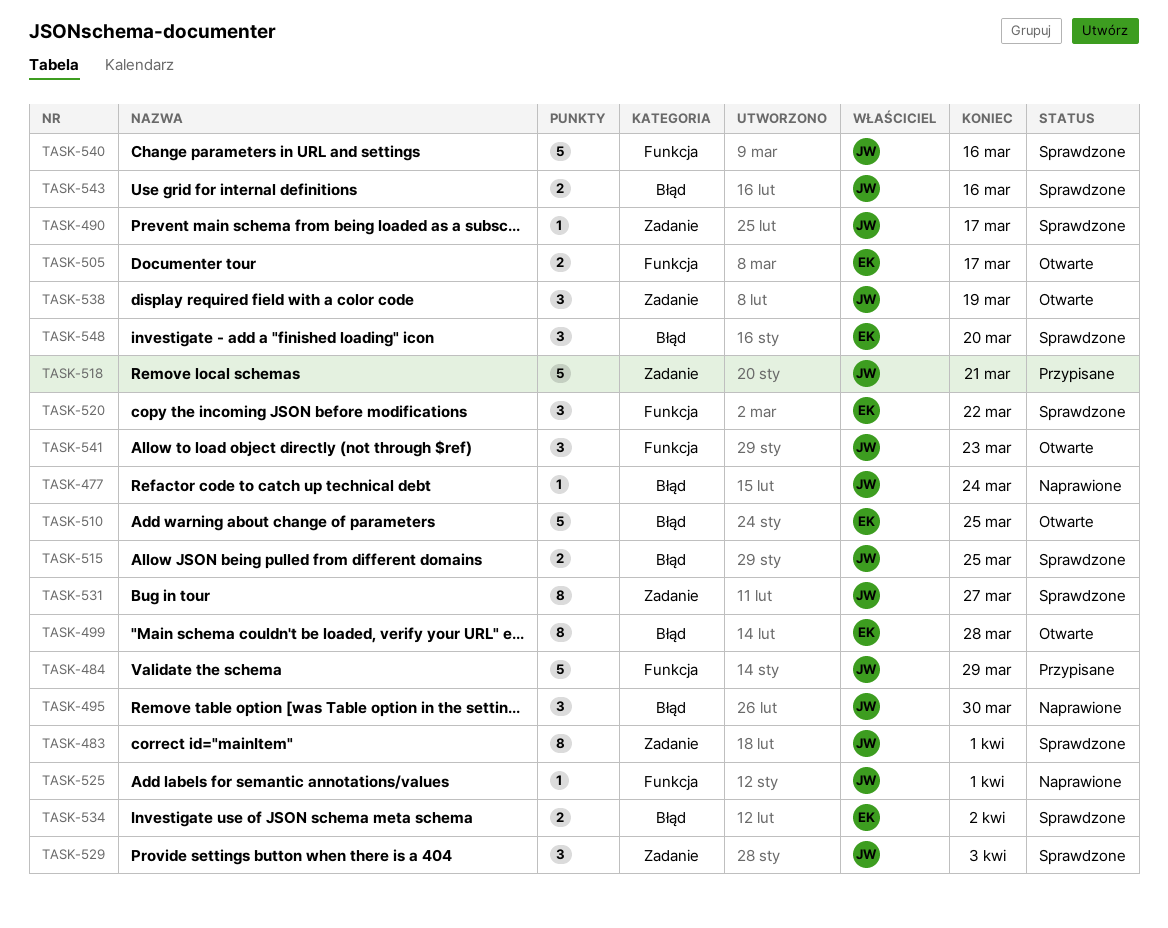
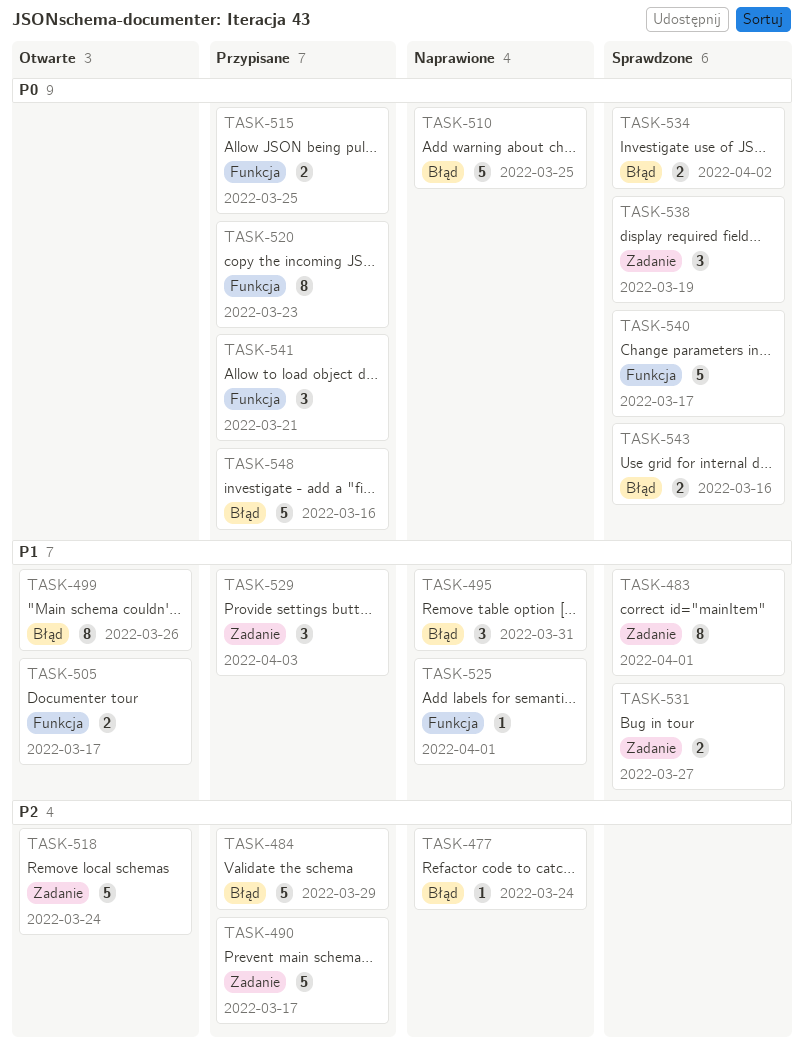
TASK-484, label: Funkcja -> Błąd
TASK-490, status: Sprawdzone -> Przypisane
TASK-490, estimate: 1 -> 5
TASK-495, due: Mar 30 -> Mar 31
TASK-499, due: Mar 28 -> Mar 26
TASK-510, status: Otwarte -> Naprawione
TASK-515, status: Sprawdzone -> Przypisane
TASK-515, label: Błąd -> Funkcja
TASK-518, status: Przypisane -> Otwarte
TASK-518, due: Mar 21 -> Mar 24
TASK-520, status: Sprawdzone -> Przypisane
TASK-520, estimate: 3 -> 8
TASK-520, due: Mar 22 -> Mar 23
TASK-529, status: Sprawdzone -> Przypisane
TASK-531, estimate: 8 -> 2
TASK-538, status: Otwarte -> Sprawdzone
TASK-540, due: Mar 16 -> Mar 17
TASK-541, status: Otwarte -> Przypisane
TASK-541, due: Mar 23 -> Mar 21
TASK-548, status: Sprawdzone -> Przypisane
TASK-548, estimate: 3 -> 5
TASK-548, due: Mar 20 -> Mar 16

